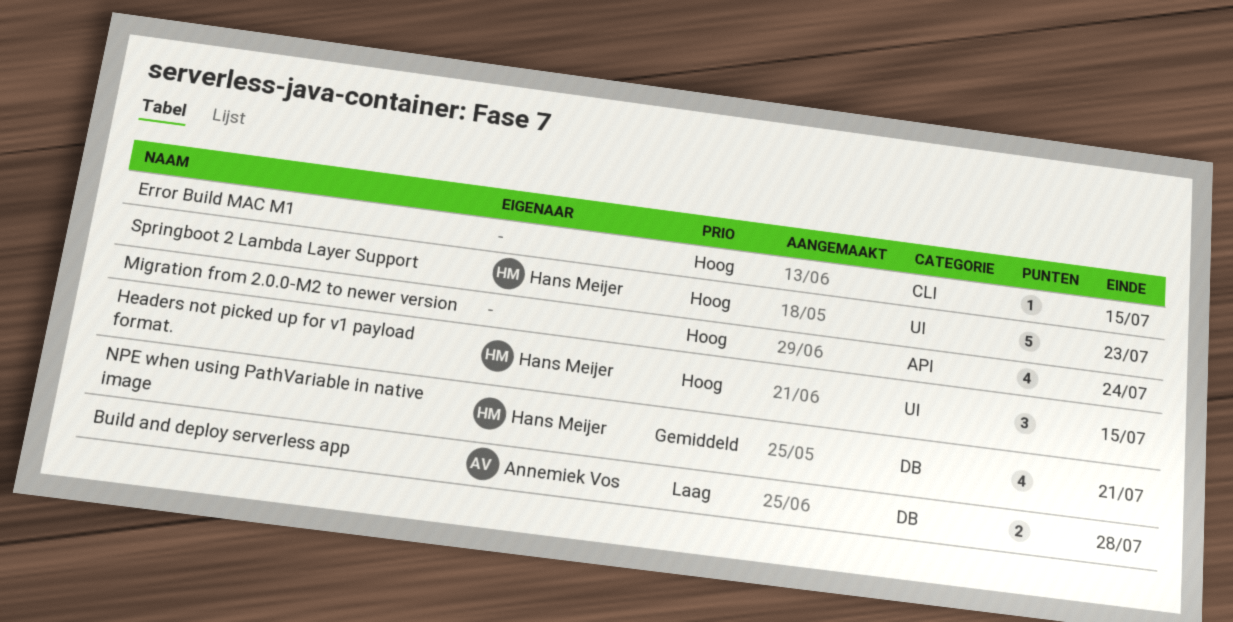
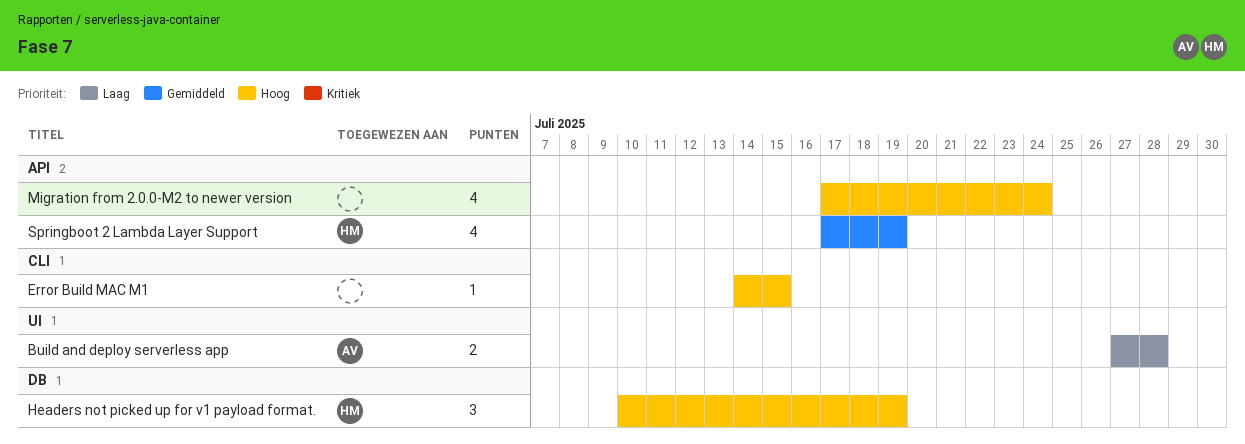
Build and deploy serverless app, label: DB -> UI
Headers not picked up for v1 payload format., label: UI -> DB
Headers not picked up for v1 payload format., due: Jul 15 -> Jul 19
NPE when using PathVariable in native image: present -> none
Springboot 2 Lambda Layer Support, priority: Hoog -> Gemiddeld
Springboot 2 Lambda Layer Support, label: UI -> API
Springboot 2 Lambda Layer Support, estimate: 5 -> 4
Springboot 2 Lambda Layer Support, due: Jul 23 -> Jul 19

